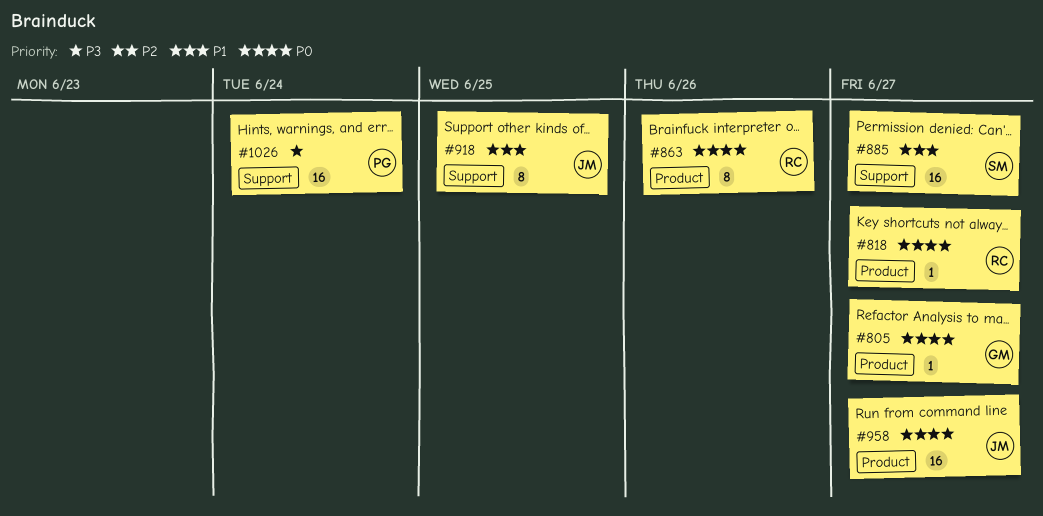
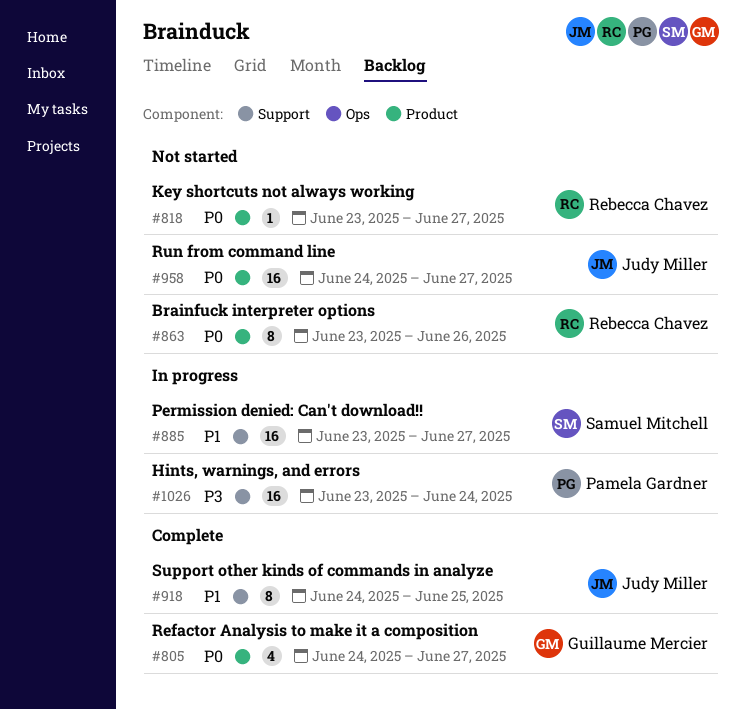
#805, estimate: 1 -> 4

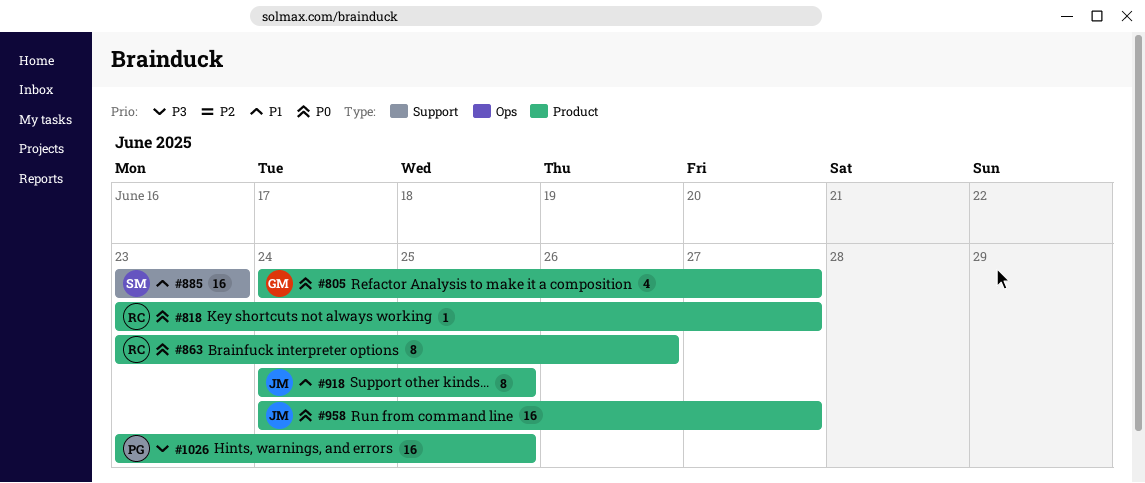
#885, due: Jun 27 -> Jun 23
#918, label: Support -> Product
#1026, label: Support -> Product
#1026, due: Jun 24 -> Jun 25

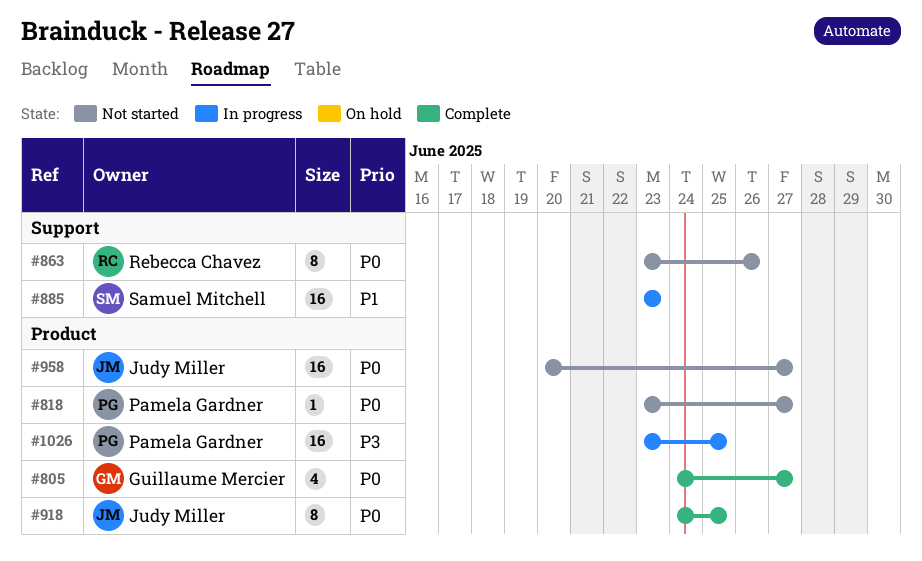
#818, owner: Rebecca Chavez -> Pamela Gardner
#863, label: Product -> Support
#918, priority: P1 -> P0
#958, start: Jun 24 -> Jun 20

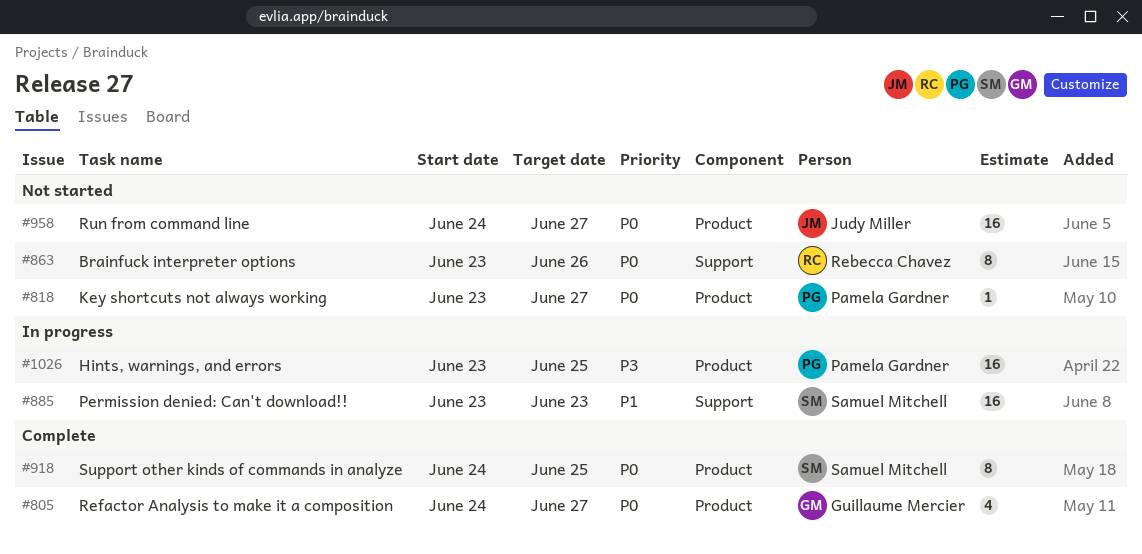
#918, owner: Judy Miller -> Samuel Mitchell
#958, start: Jun 20 -> Jun 24

